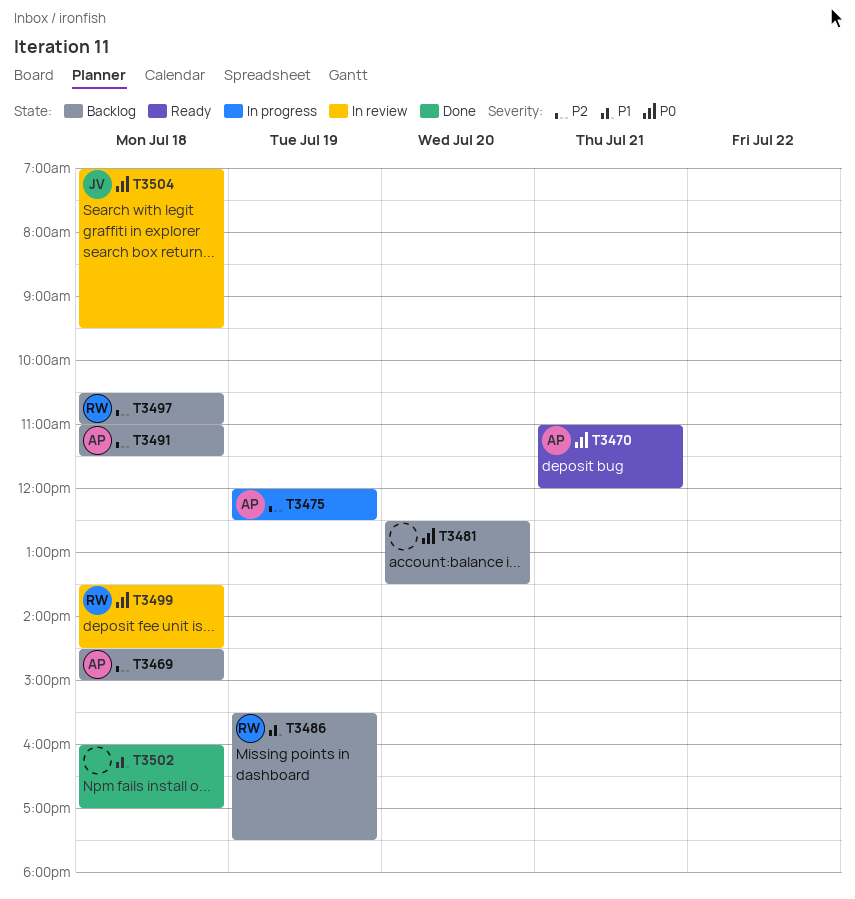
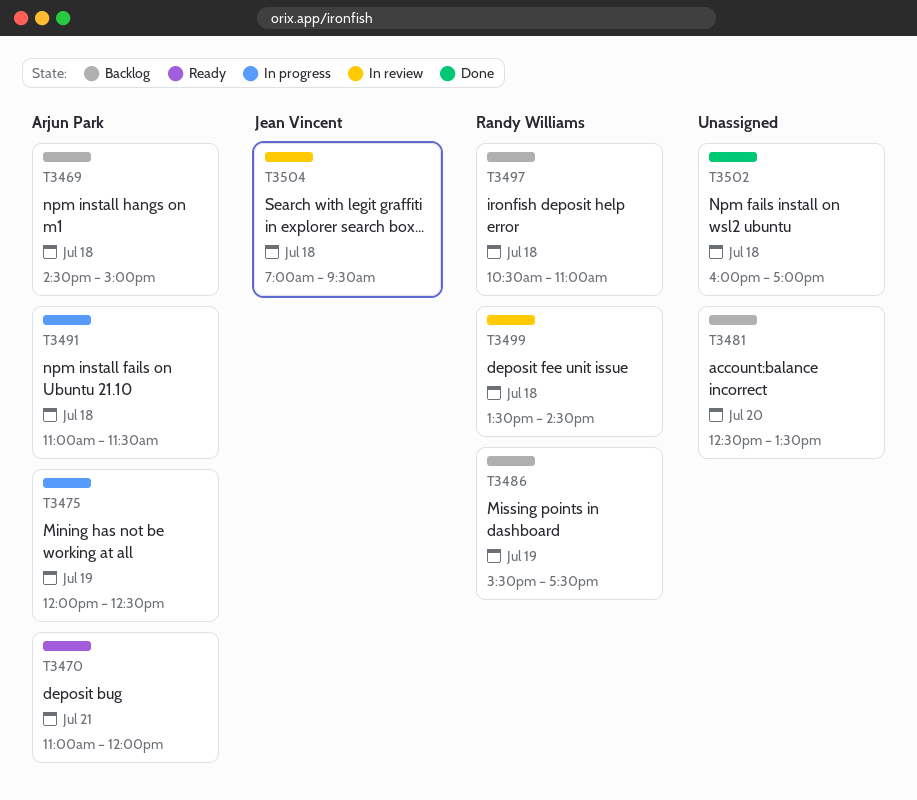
T3491, status: Backlog -> In progress

